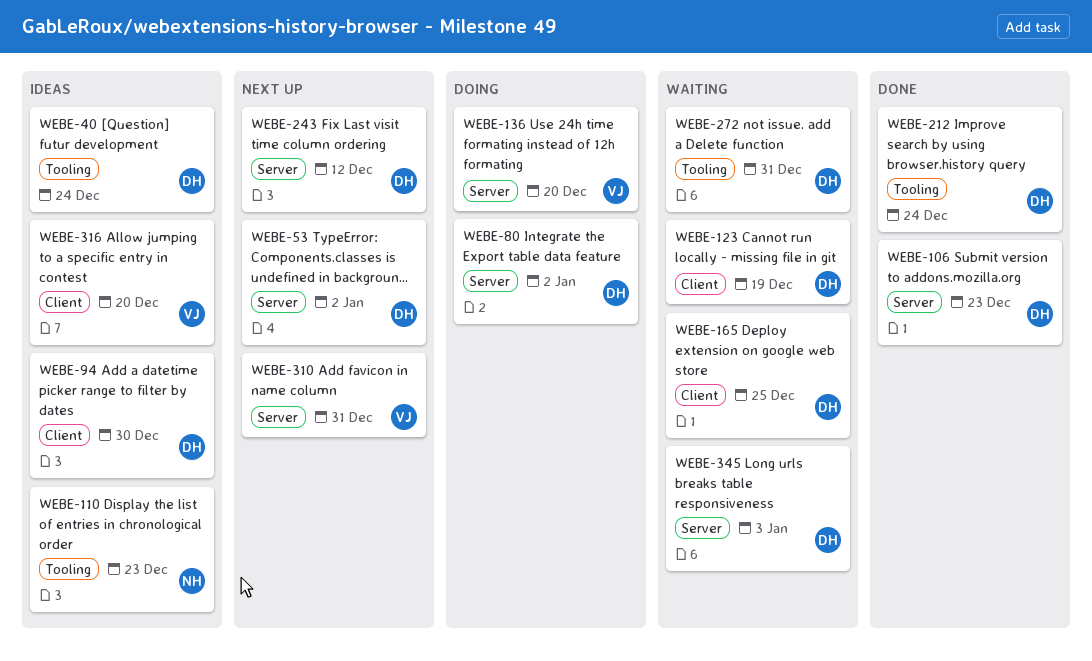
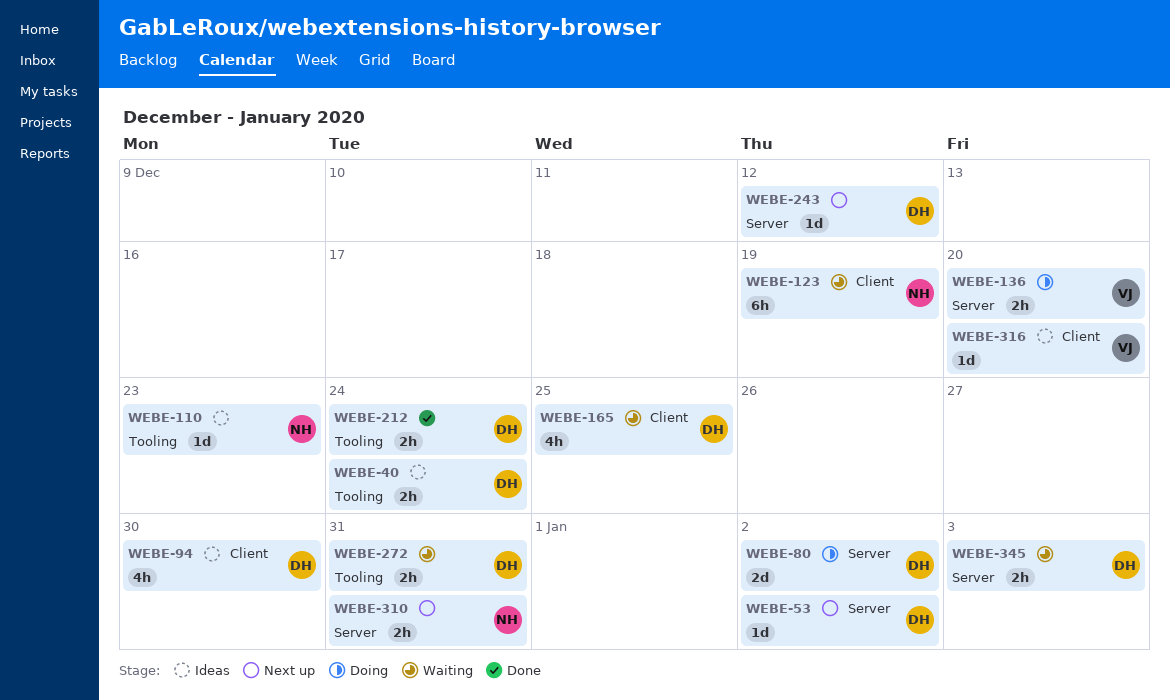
WEBE-106: present -> none
WEBE-123, owner: DH -> NH
WEBE-310, owner: VJ -> NH

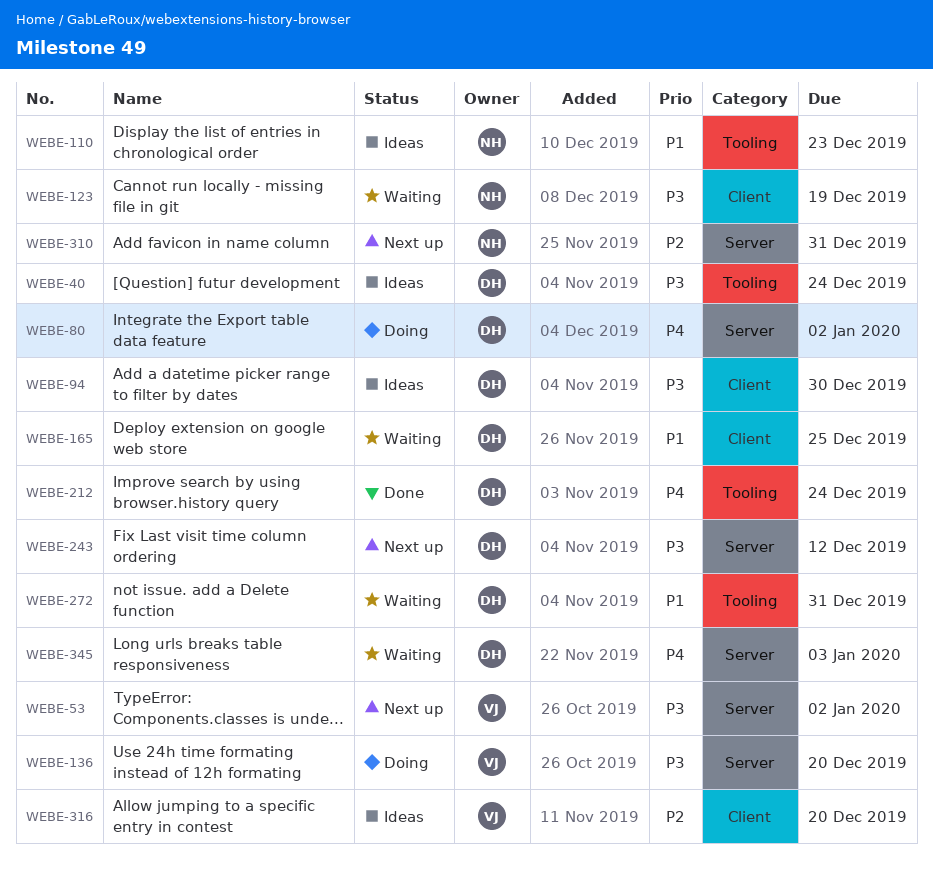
WEBE-53, owner: DH -> VJ

